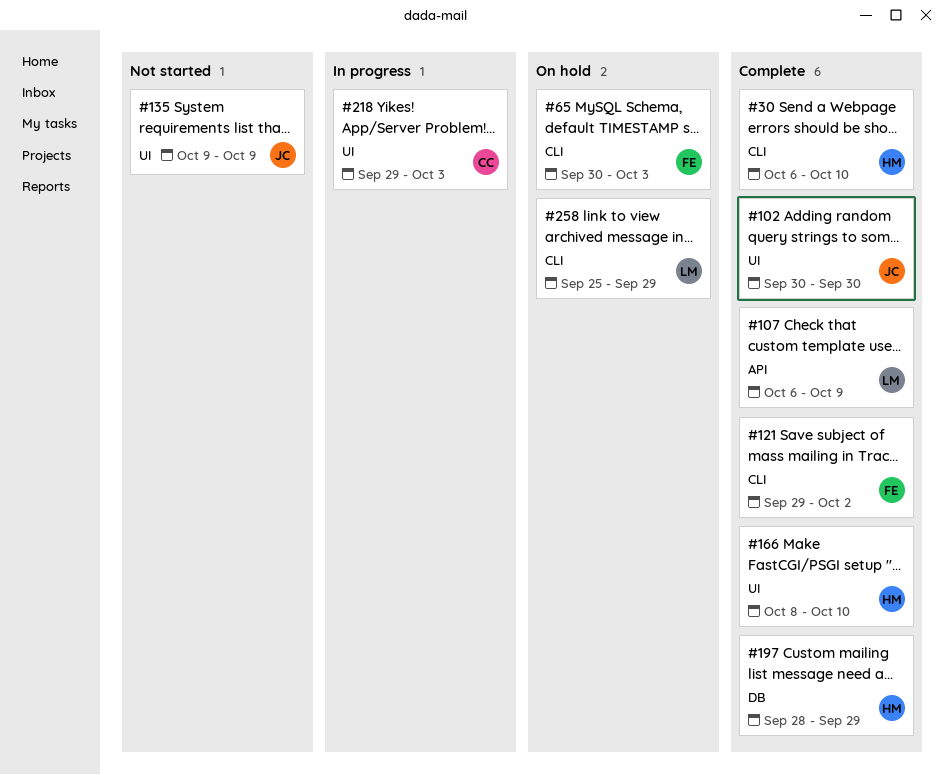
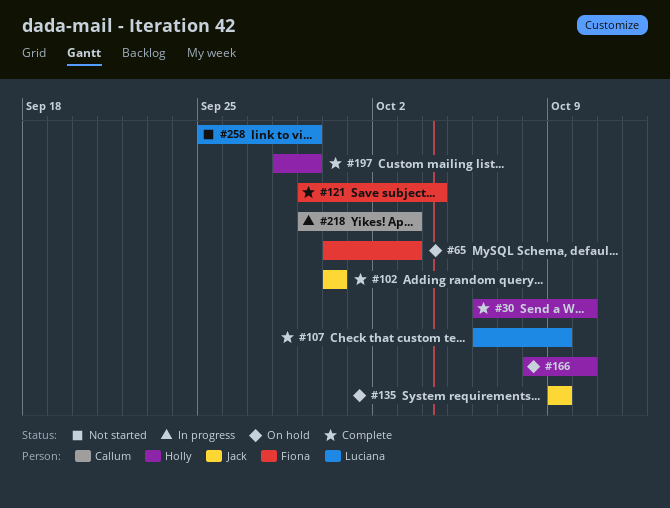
#121, due: Oct 2 -> Oct 4
#135, status: Not started -> On hold
#166, status: Complete -> On hold
#258, status: On hold -> Not started

